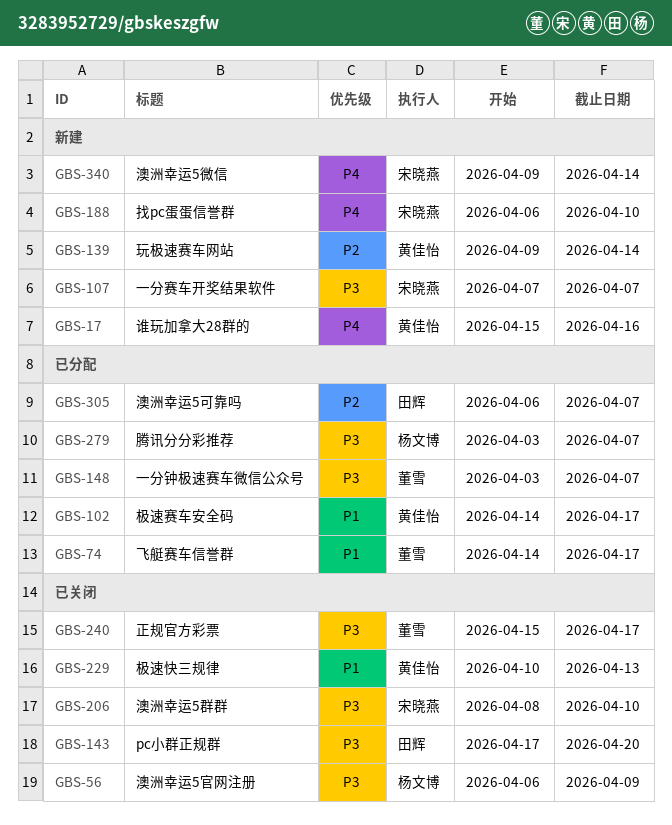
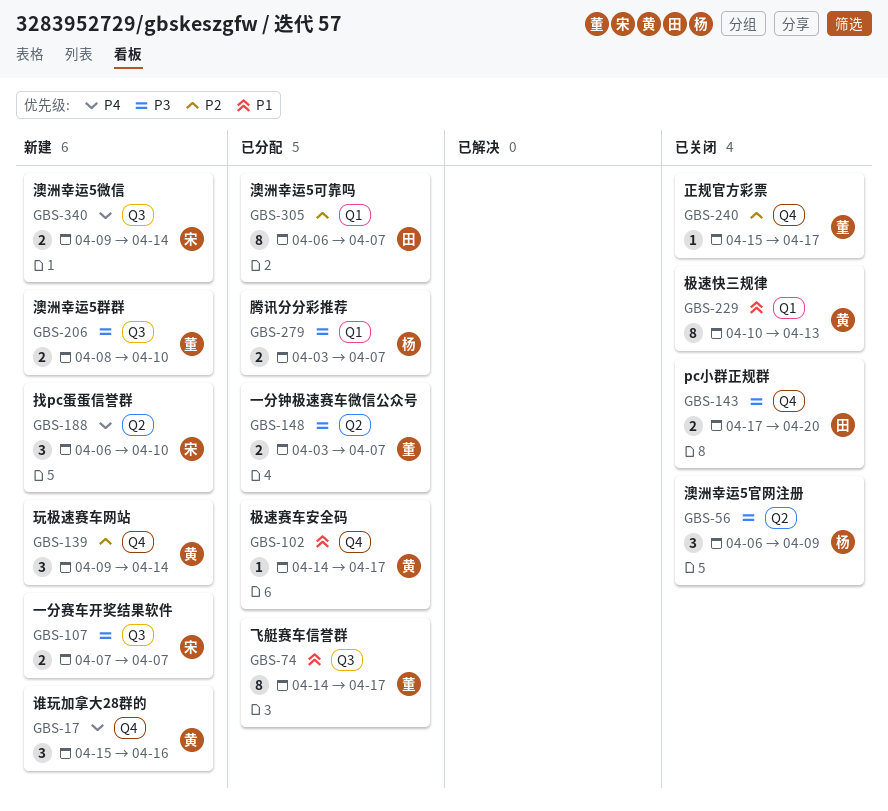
GBS-206, status: 已关闭 -> 新建
GBS-206, owner: 宋晓燕 -> 董雪
GBS-240, priority: P3 -> P2

